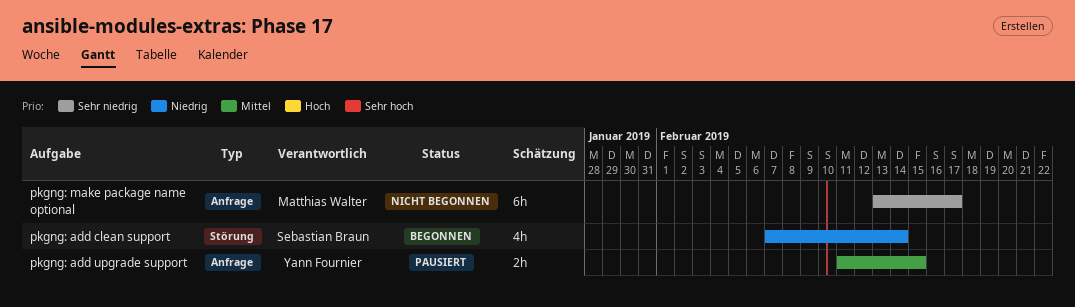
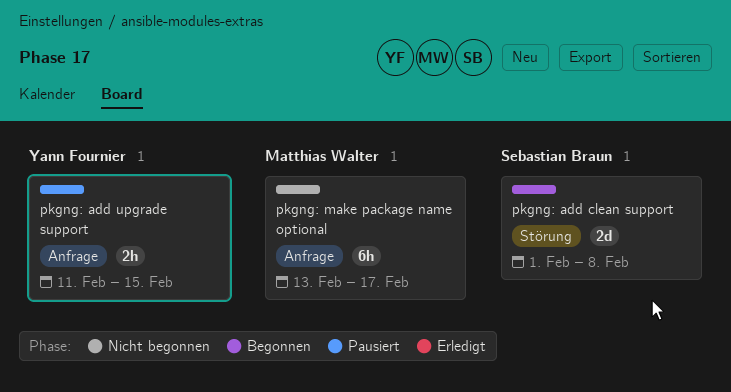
pkgng: add clean support, estimate: 4h -> 2d
pkgng: add clean support, start: Feb 7 -> Feb 1
pkgng: add clean support, due: Feb 14 -> Feb 8

